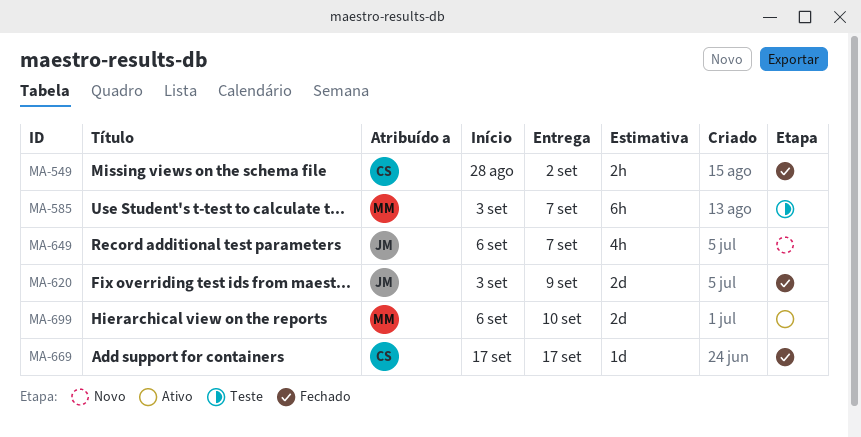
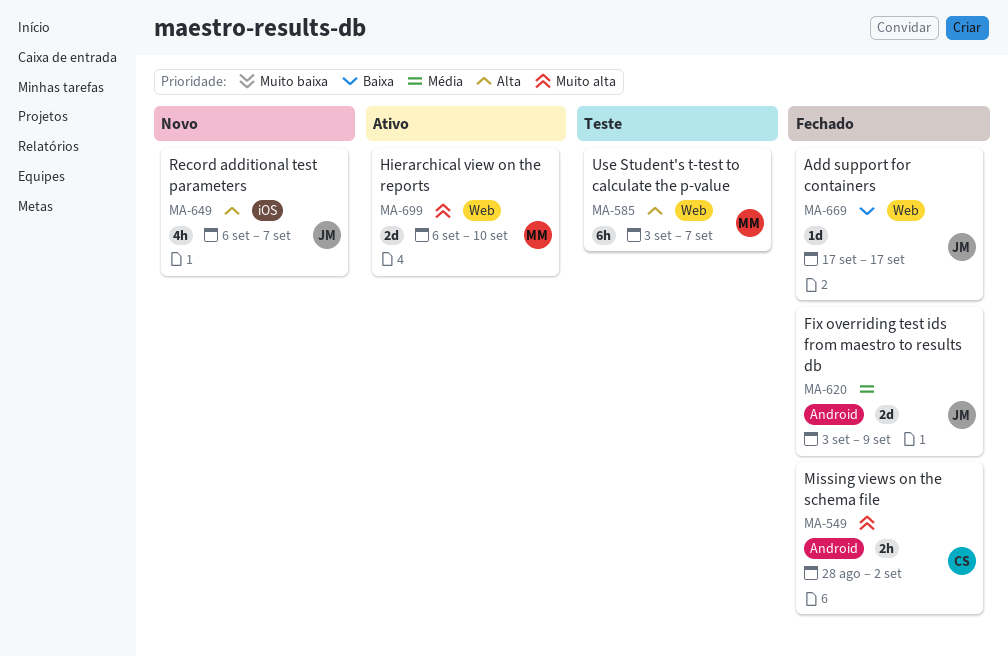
MA-669, owner: CS -> JM

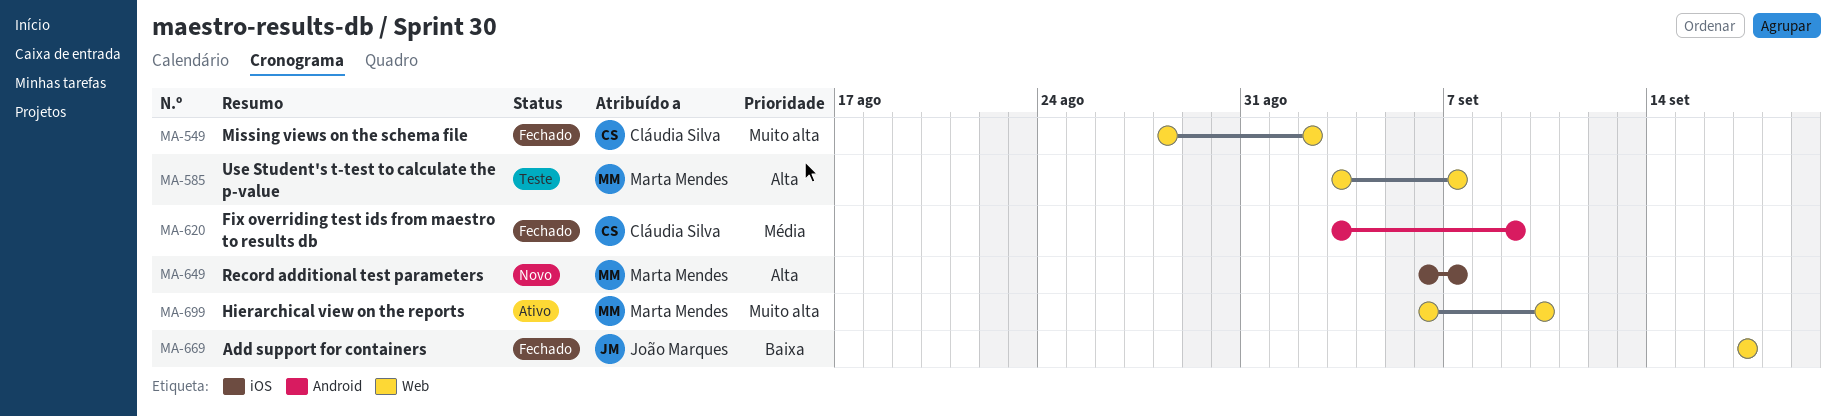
MA-549, label: Android -> Web
MA-620, owner: João Marques -> Cláudia Silva
MA-649, owner: João Marques -> Marta Mendes

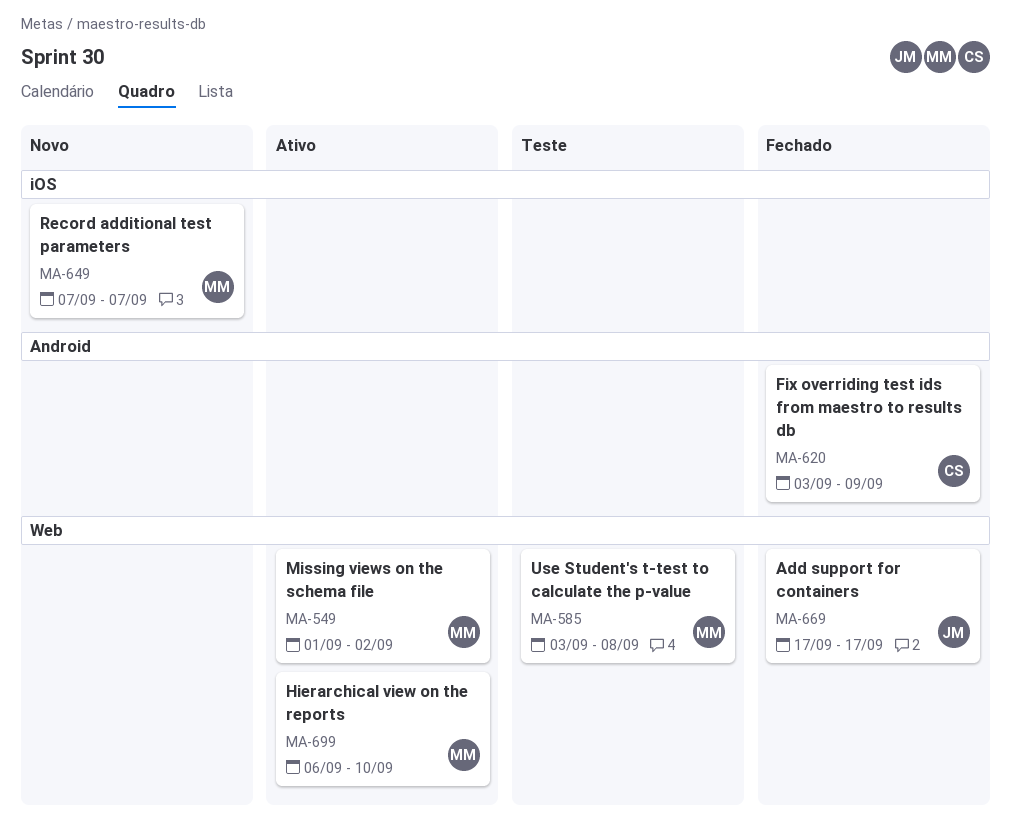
MA-549, status: Fechado -> Ativo
MA-549, owner: Cláudia Silva -> Marta Mendes
MA-549, start: Aug 28 -> Sep 1
MA-585, due: Sep 7 -> Sep 8
MA-649, start: Sep 6 -> Sep 7

